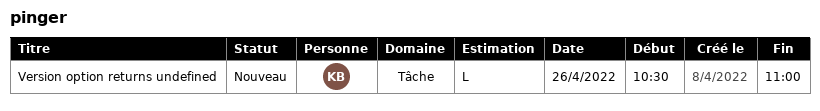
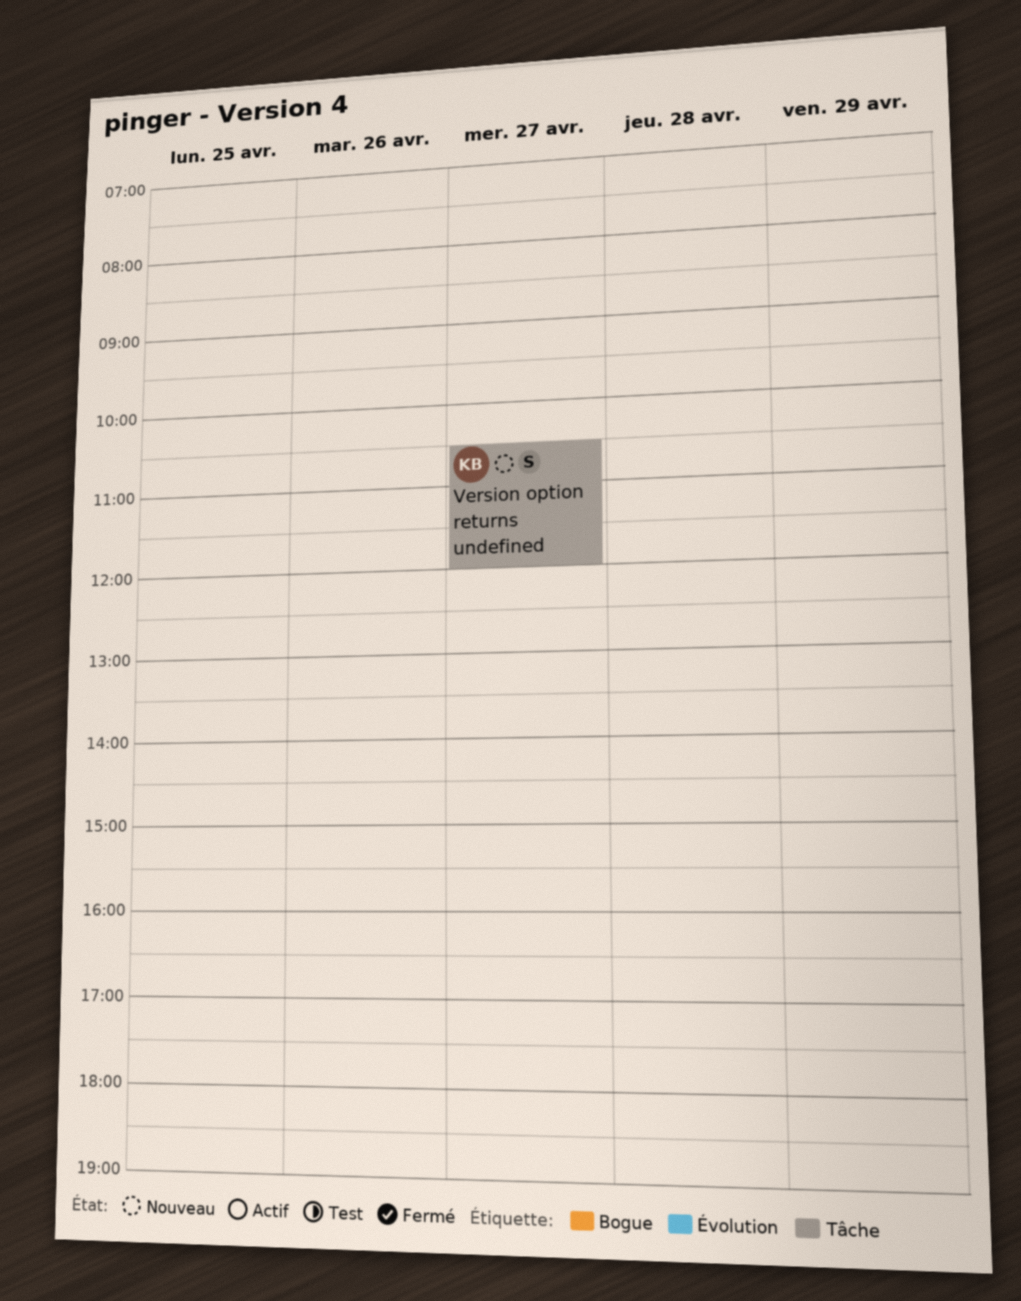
Version option returns undefined, estimate: L -> S
Version option returns undefined, day: Apr 26 -> Apr 27
Version option returns undefined, ends: 11:00 -> 12:00

